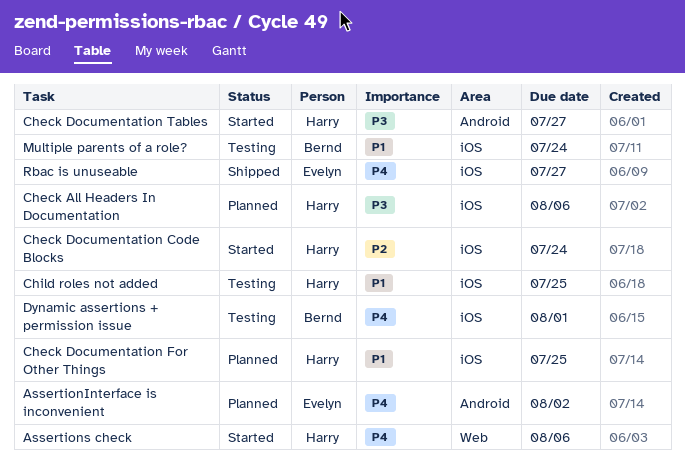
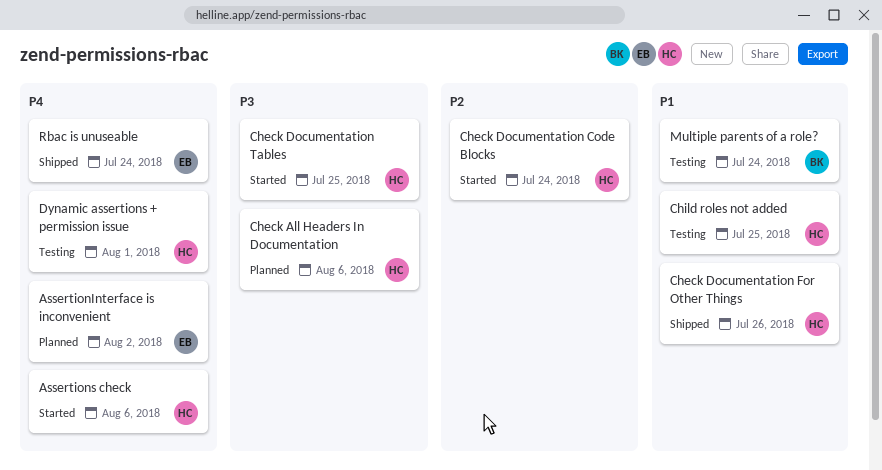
Check Documentation For Other Things, status: Planned -> Shipped
Check Documentation For Other Things, due: Jul 25 -> Jul 26
Check Documentation Tables, due: Jul 27 -> Jul 25
Dynamic assertions + permission issue, owner: Bernd -> Harry
Rbac is unuseable, due: Jul 27 -> Jul 24

